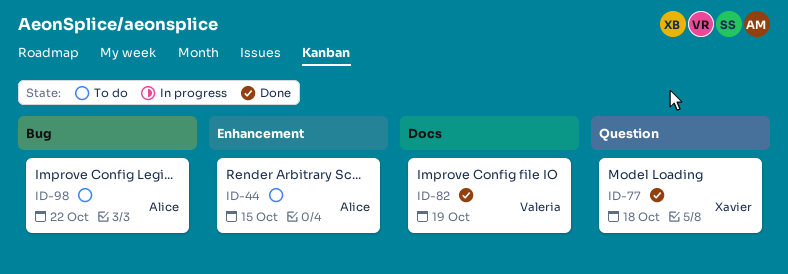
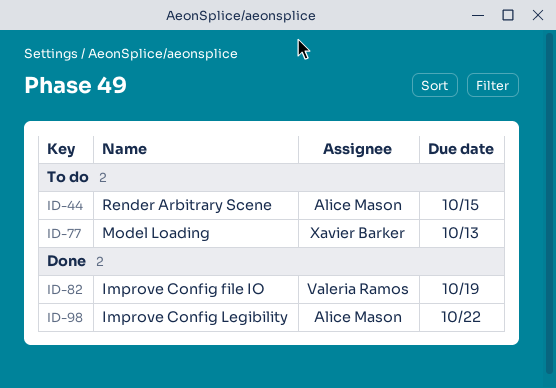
ID-77, status: Done -> To do
ID-77, due: Oct 18 -> Oct 13
ID-98, status: To do -> Done

